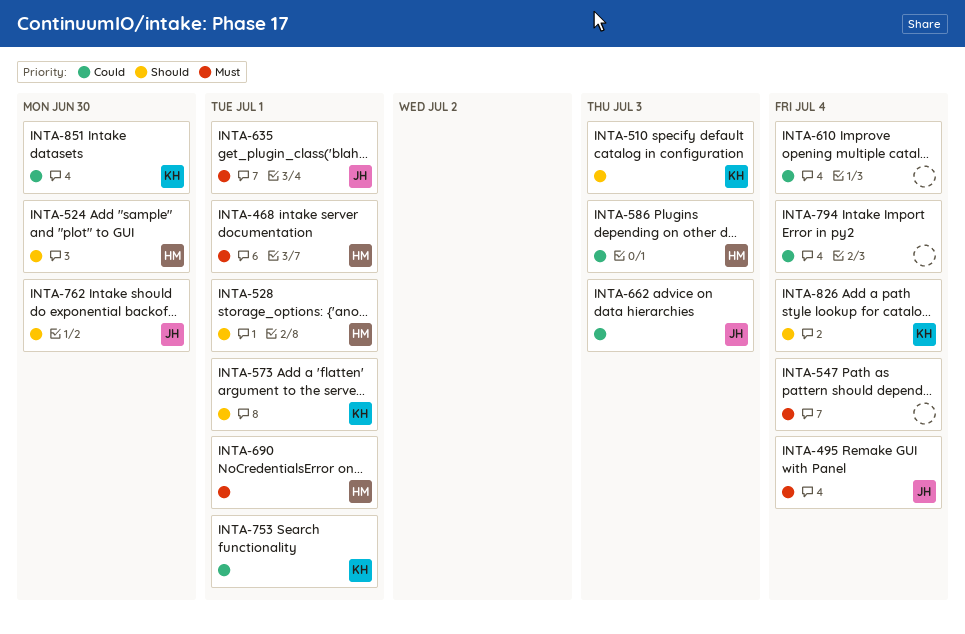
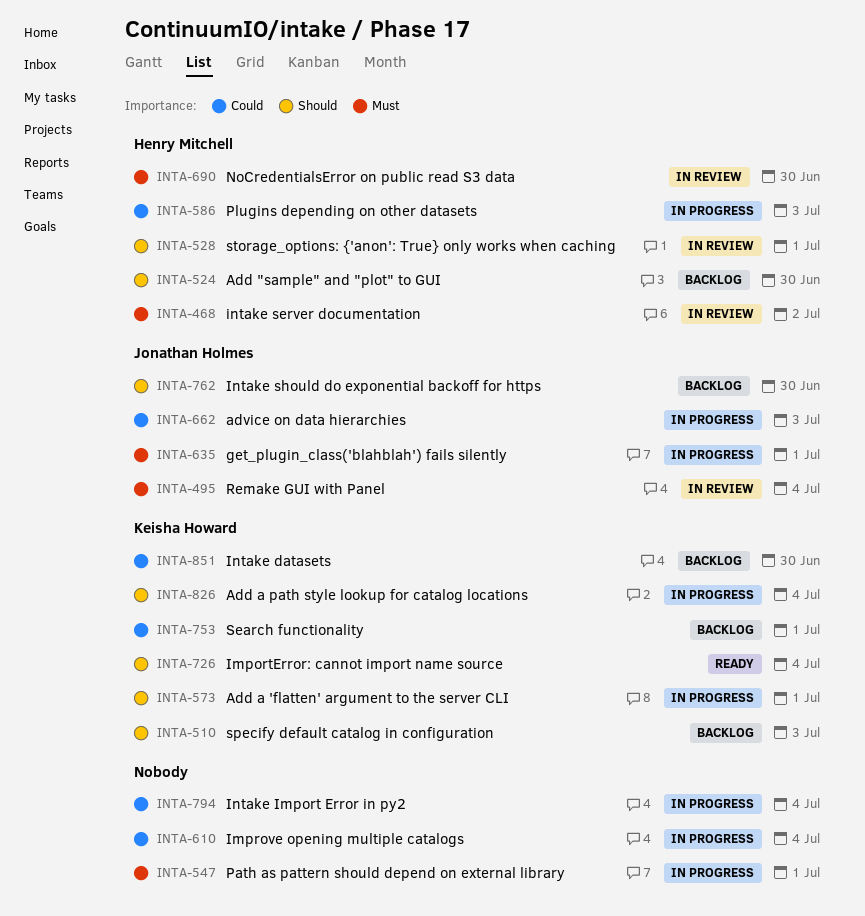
INTA-468, due: Jul 1 -> Jul 2
INTA-547, due: Jul 4 -> Jul 1
INTA-690, due: Jul 1 -> Jun 30
INTA-726: none -> present

